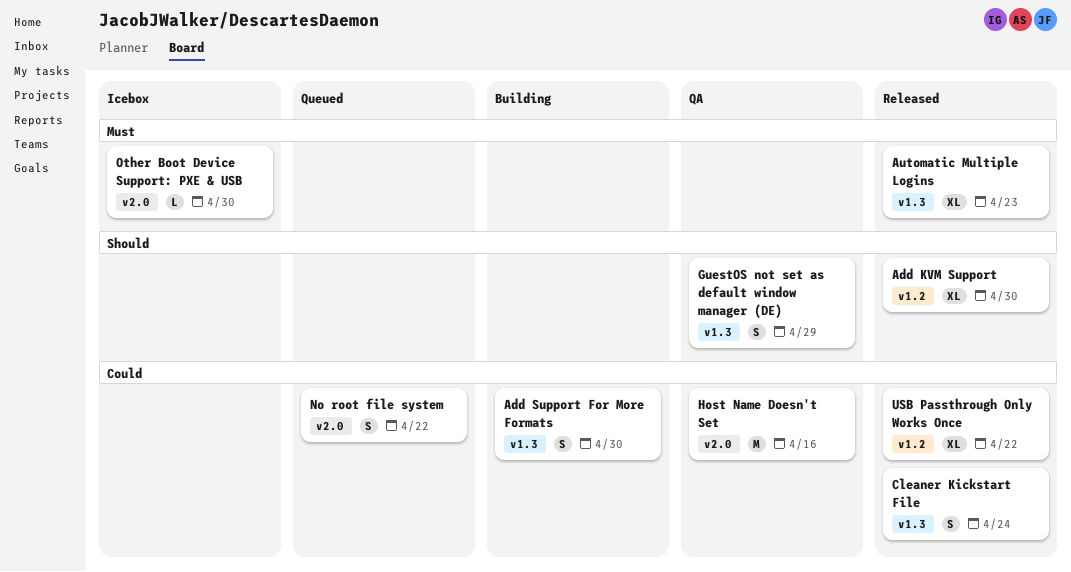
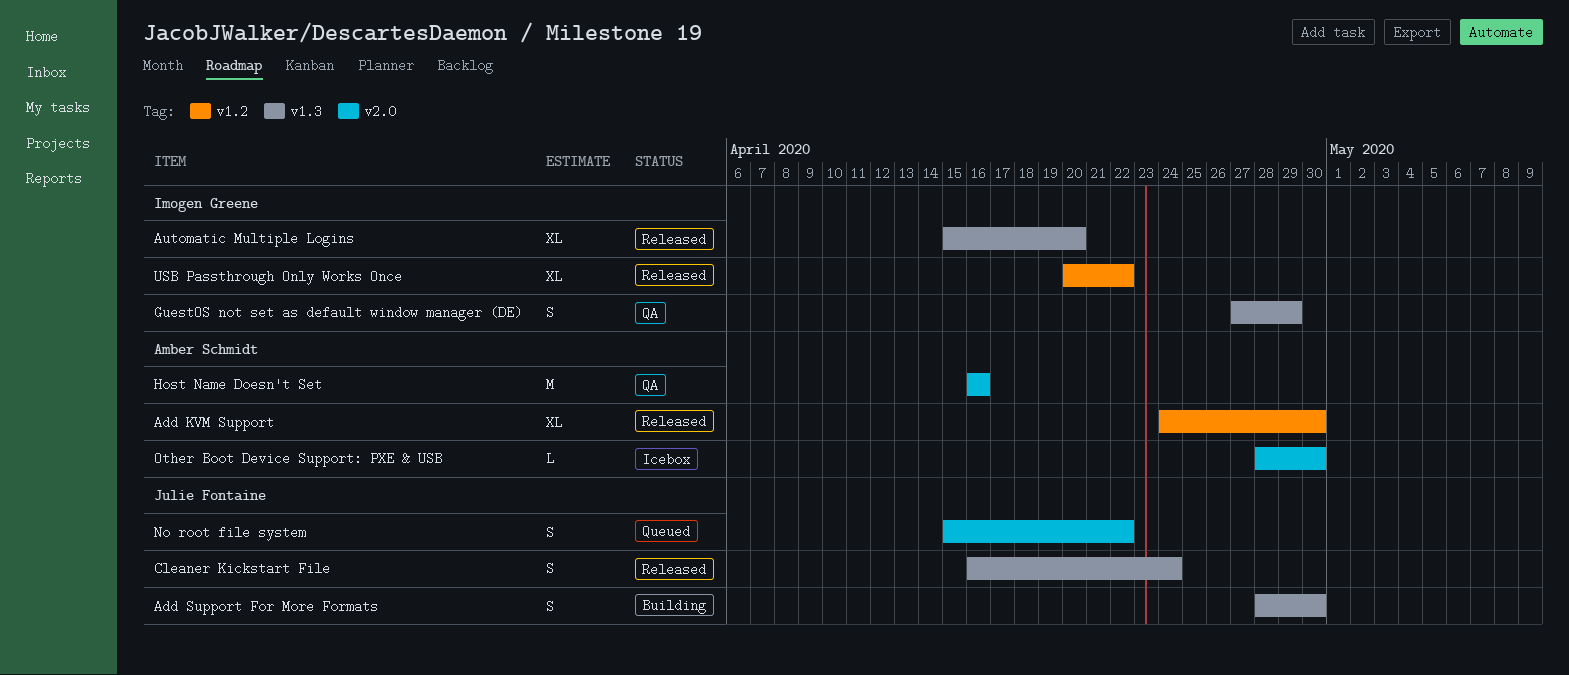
Automatic Multiple Logins, due: Apr 23 -> Apr 20

